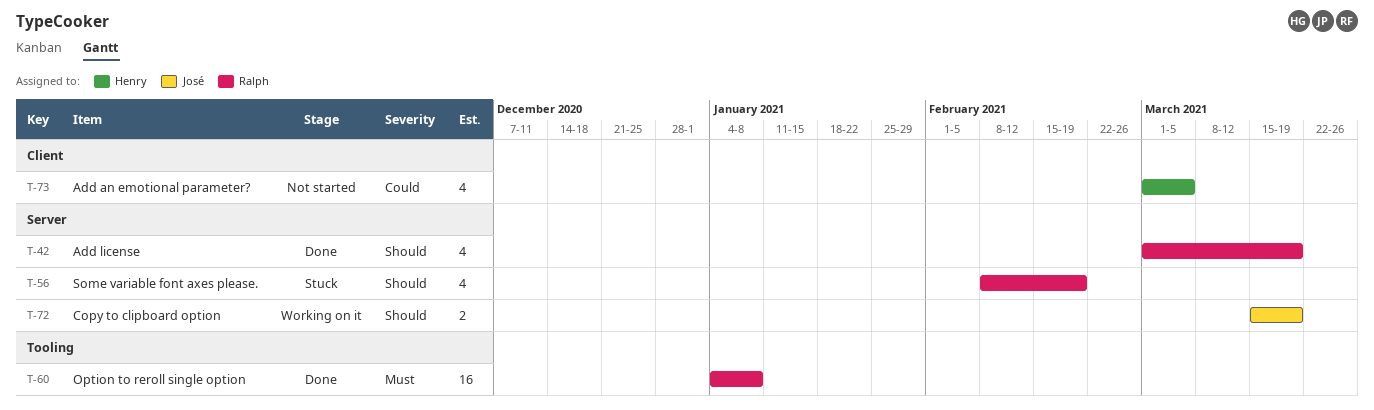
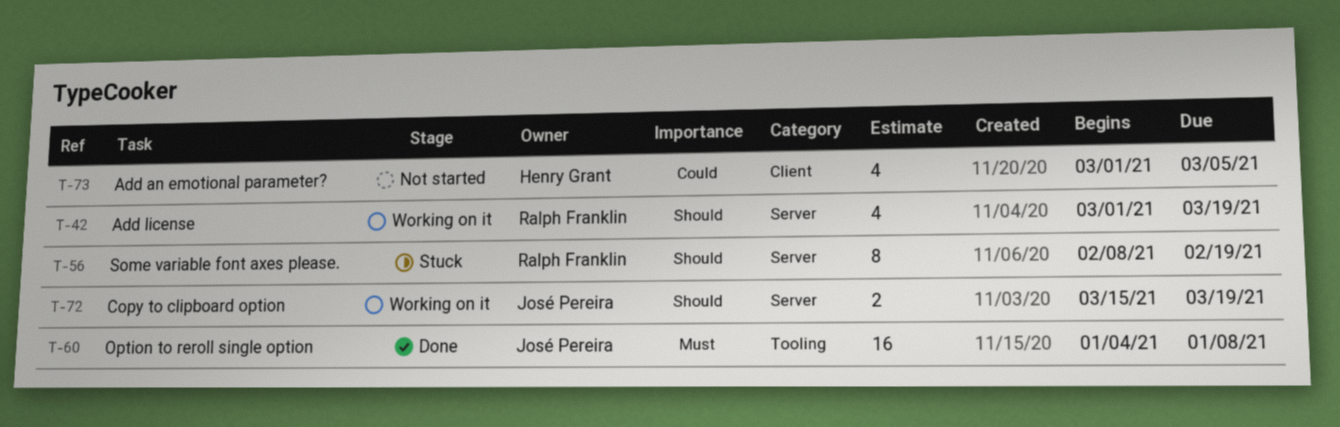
T-42, status: Done -> Working on it
T-56, estimate: 4 -> 8
T-60, owner: Ralph Franklin -> José Pereira

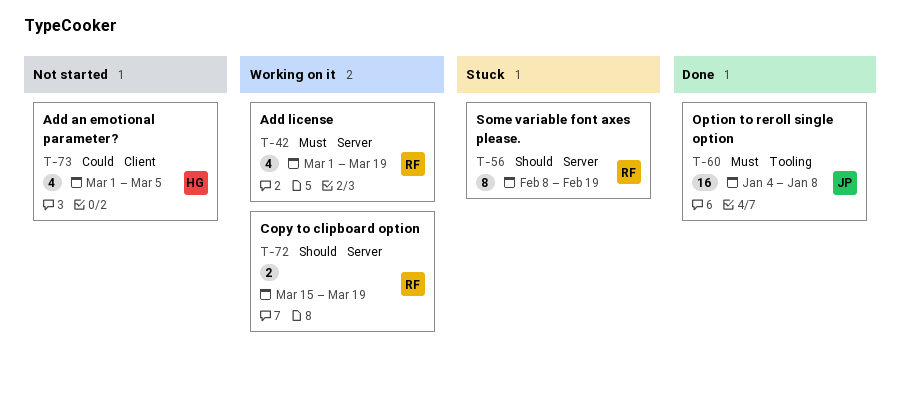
T-42, priority: Should -> Must
T-72, owner: José Pereira -> Ralph Franklin

